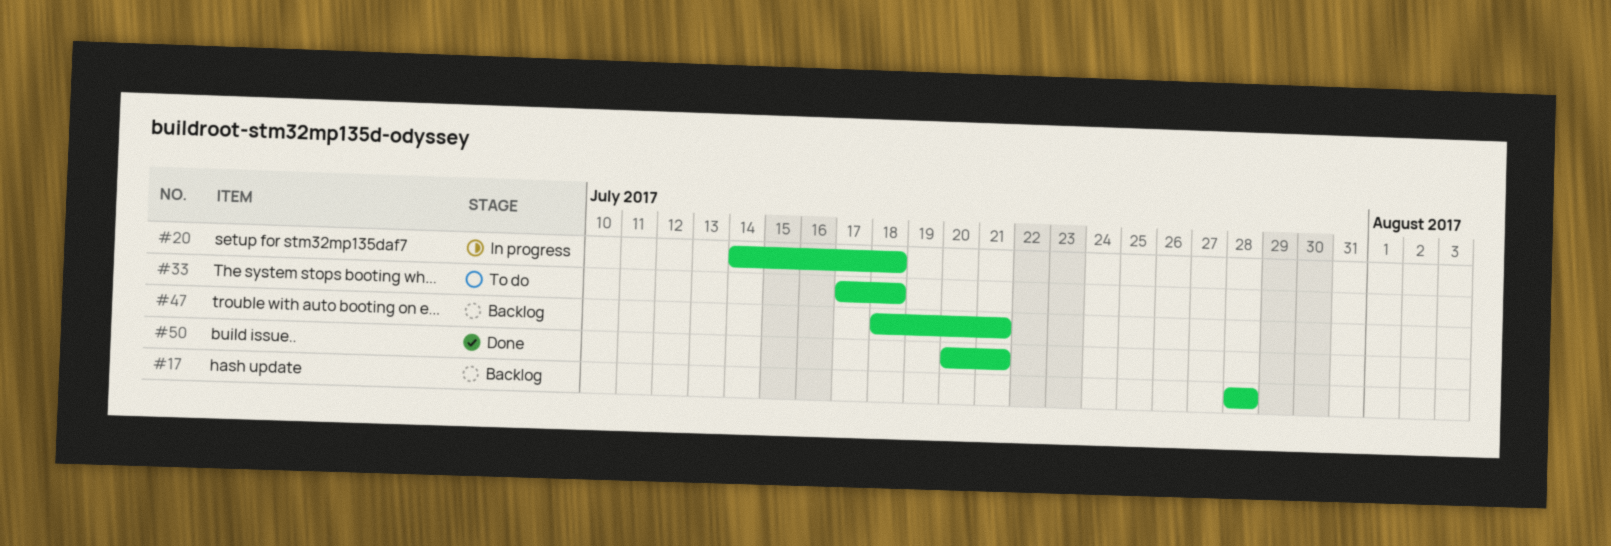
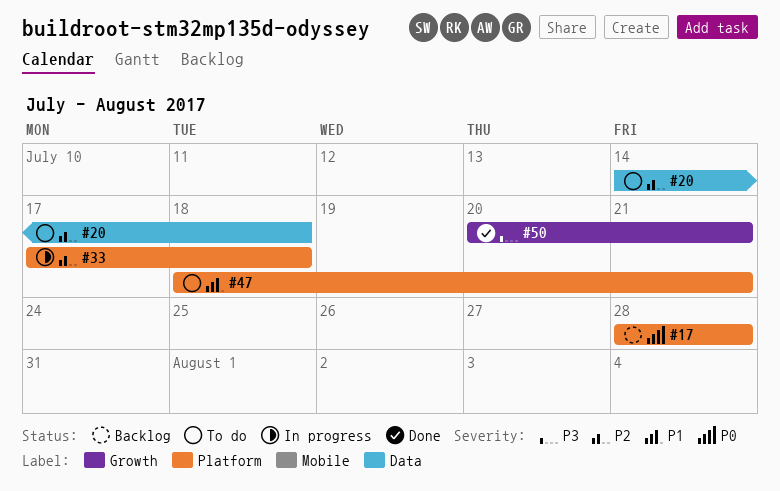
#20, status: In progress -> To do
#33, status: To do -> In progress
#47, status: Backlog -> To do

